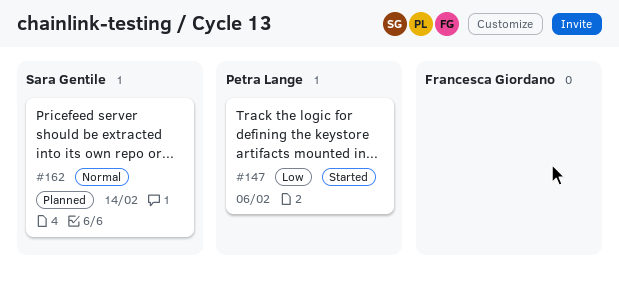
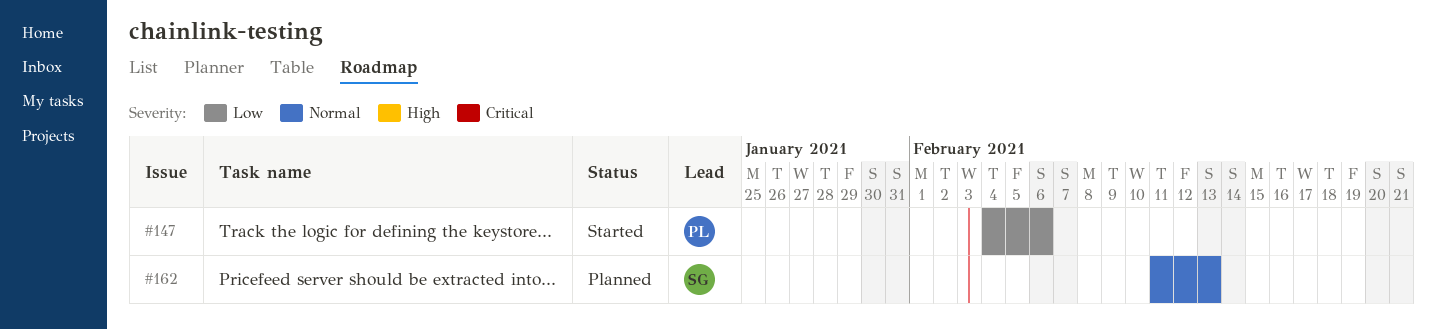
#162, due: Feb 14 -> Feb 13

